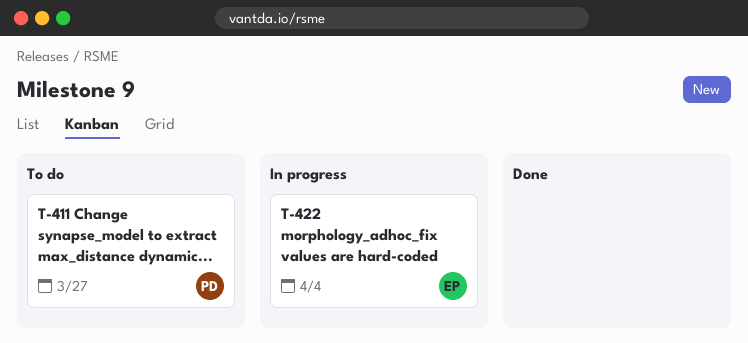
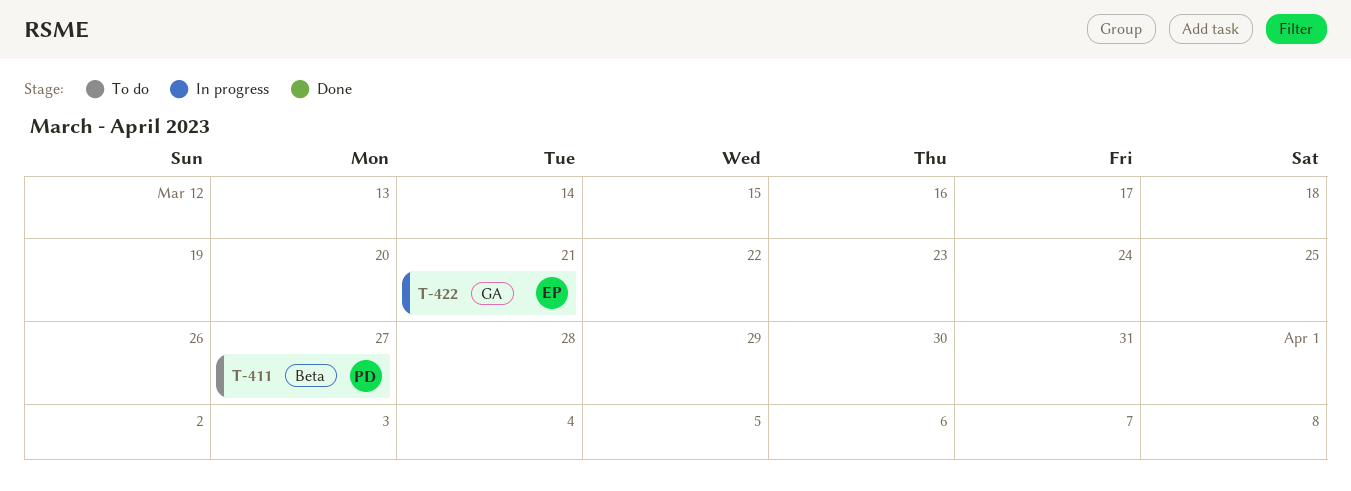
T-422, due: Apr 4 -> Mar 21

